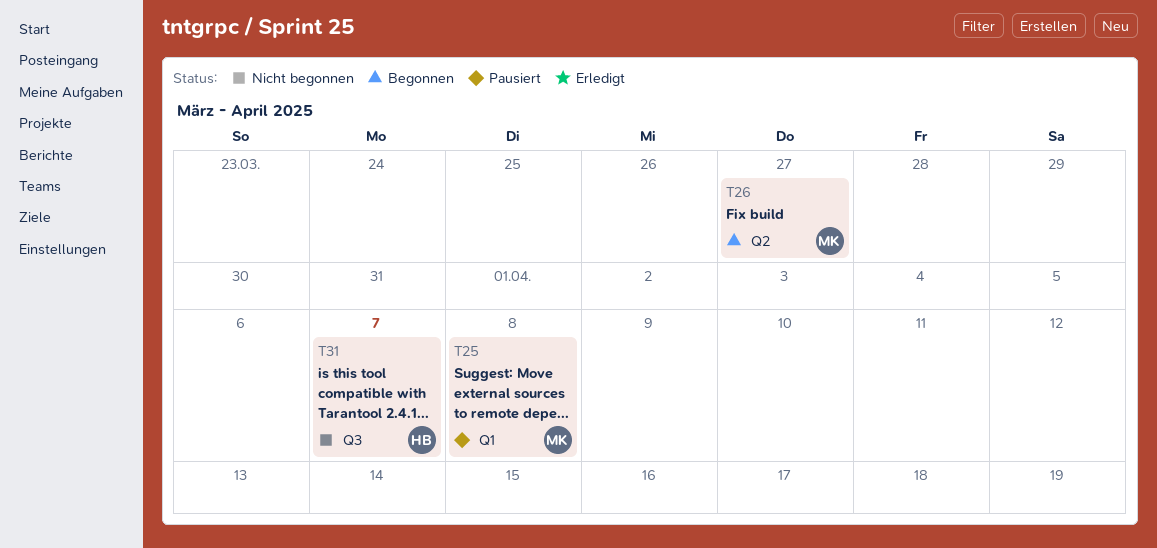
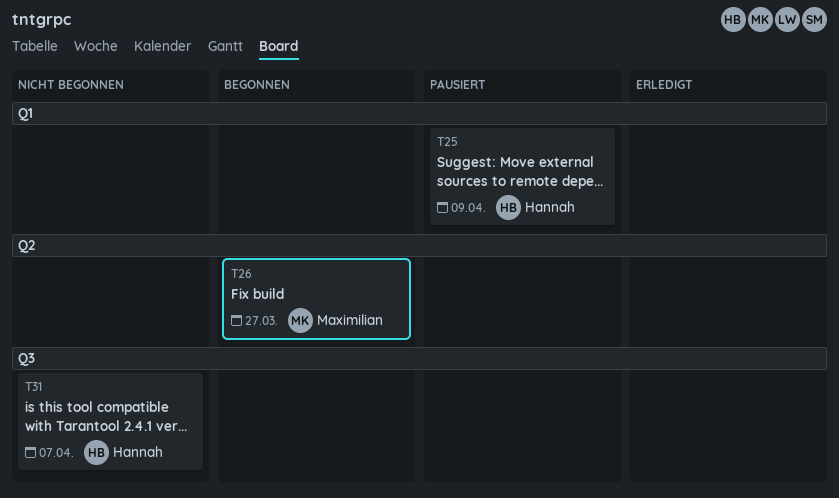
T25, owner: Maximilian -> Hannah
T25, due: Apr 8 -> Apr 9

